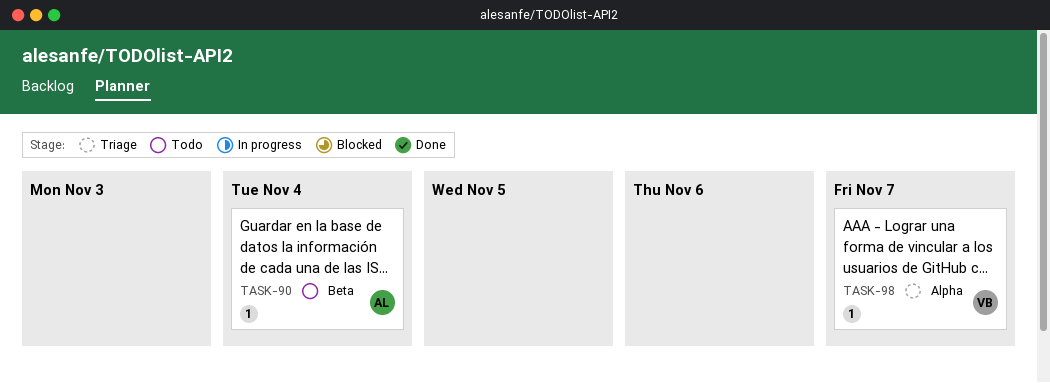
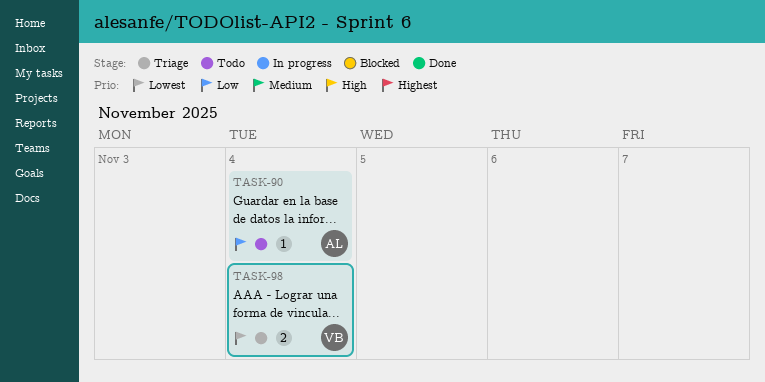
TASK-98, estimate: 1 -> 2
TASK-98, due: Nov 7 -> Nov 4

